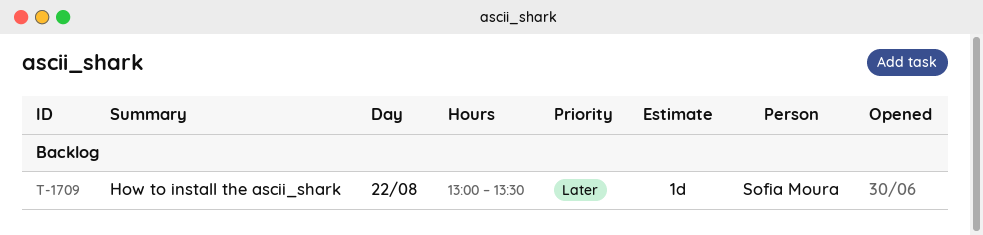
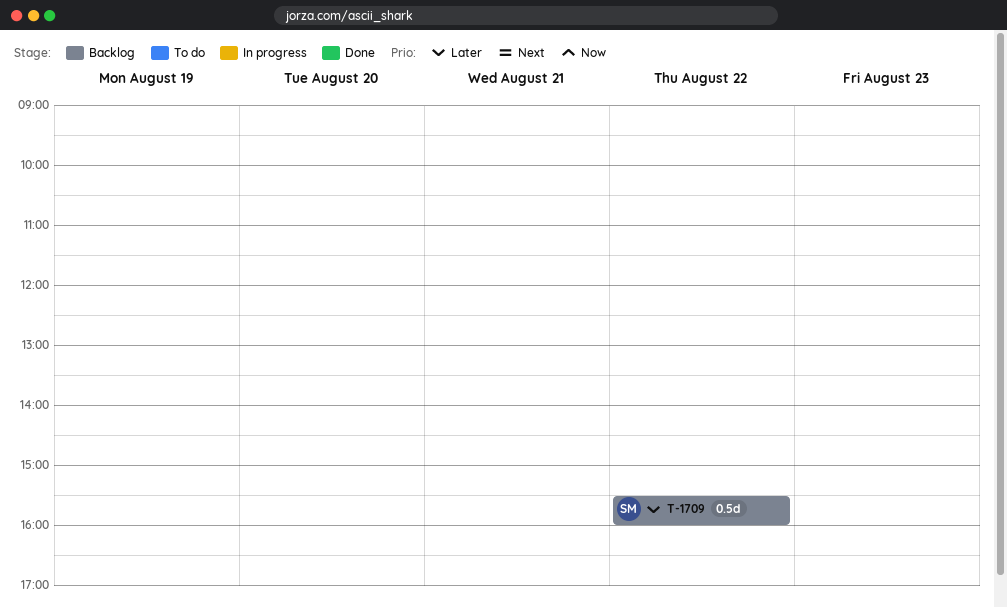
T-1709, estimate: 1d -> 0.5d
T-1709, begins: 13:00 -> 15:30
T-1709, ends: 13:30 -> 16:00

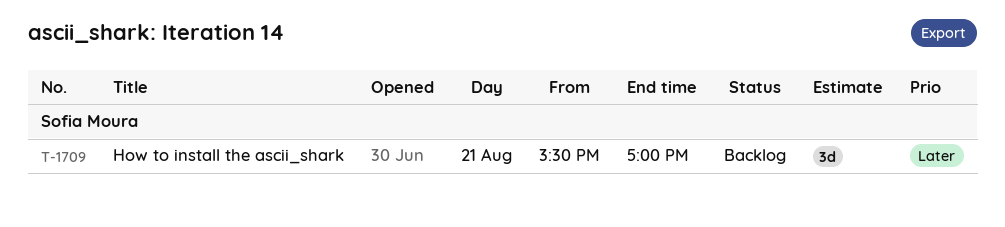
T-1709, estimate: 0.5d -> 3d
T-1709, day: Aug 22 -> Aug 21
T-1709, ends: 16:00 -> 17:00

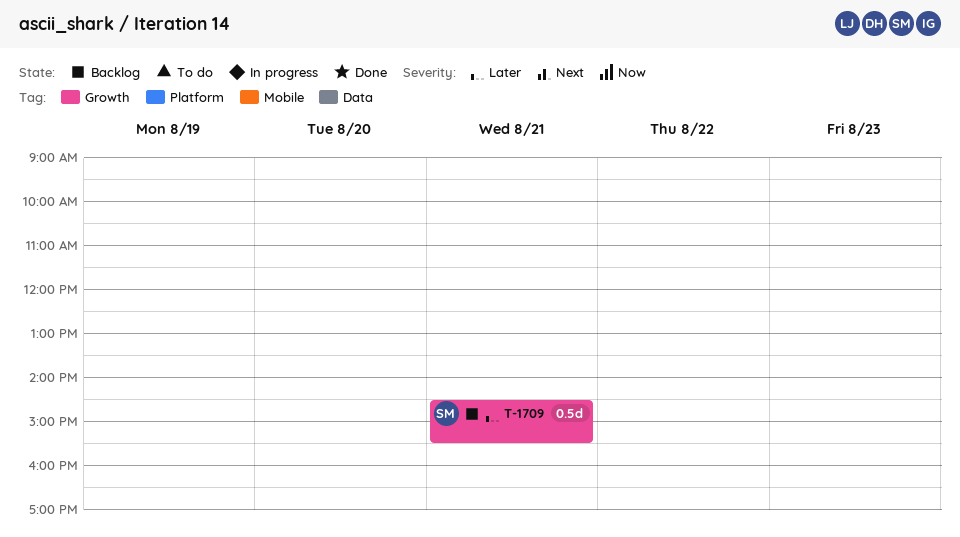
T-1709, estimate: 3d -> 0.5d
T-1709, begins: 15:30 -> 14:30
T-1709, ends: 17:00 -> 15:30

